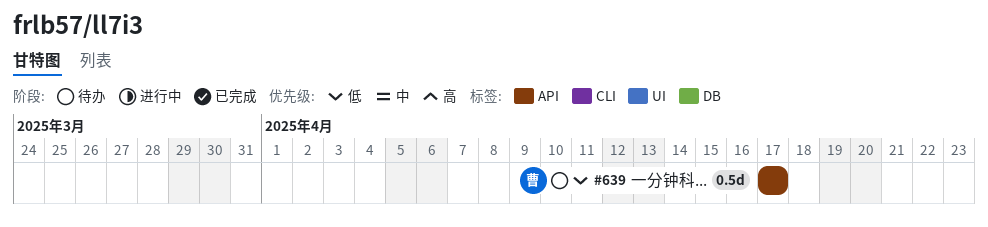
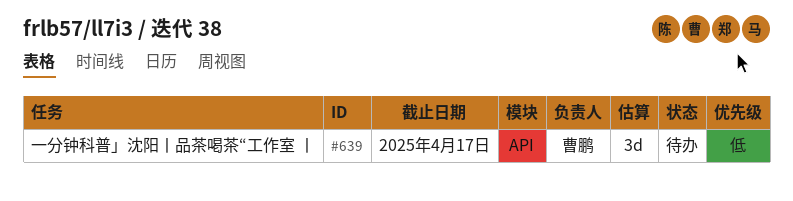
#639, estimate: 0.5d -> 3d

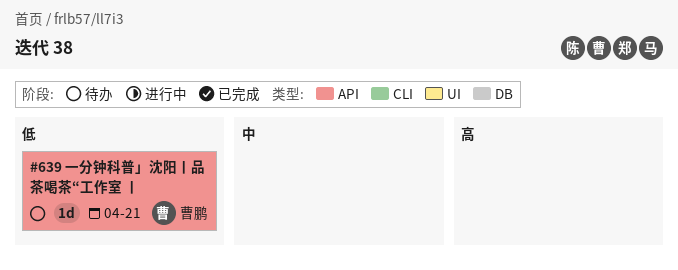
#639, estimate: 3d -> 1d
#639, due: Apr 17 -> Apr 21

